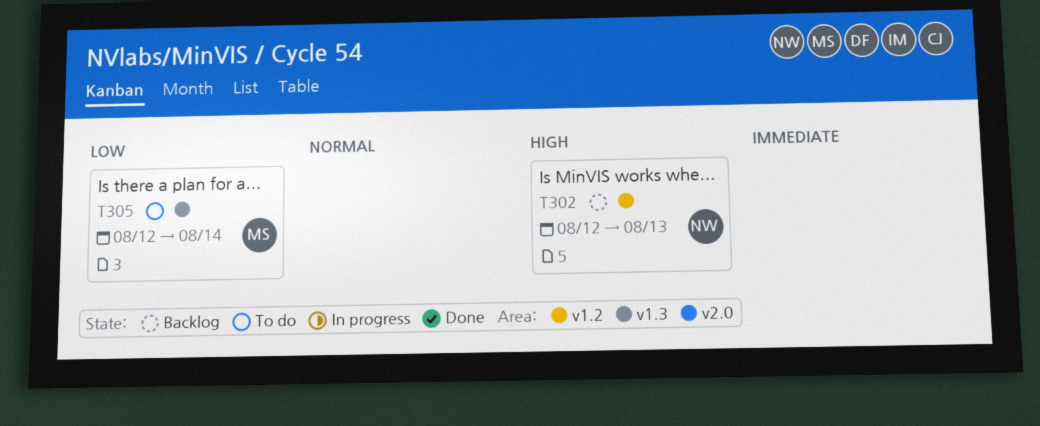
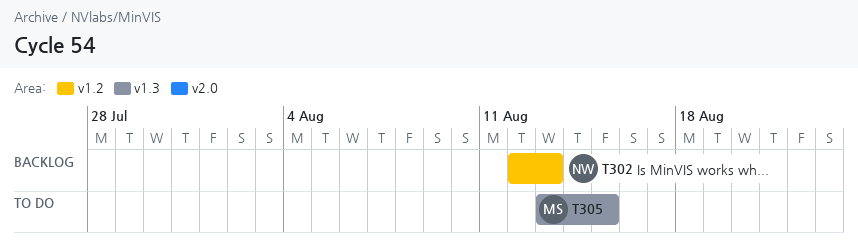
T305, start: Aug 12 -> Aug 13
T305, due: Aug 14 -> Aug 15

